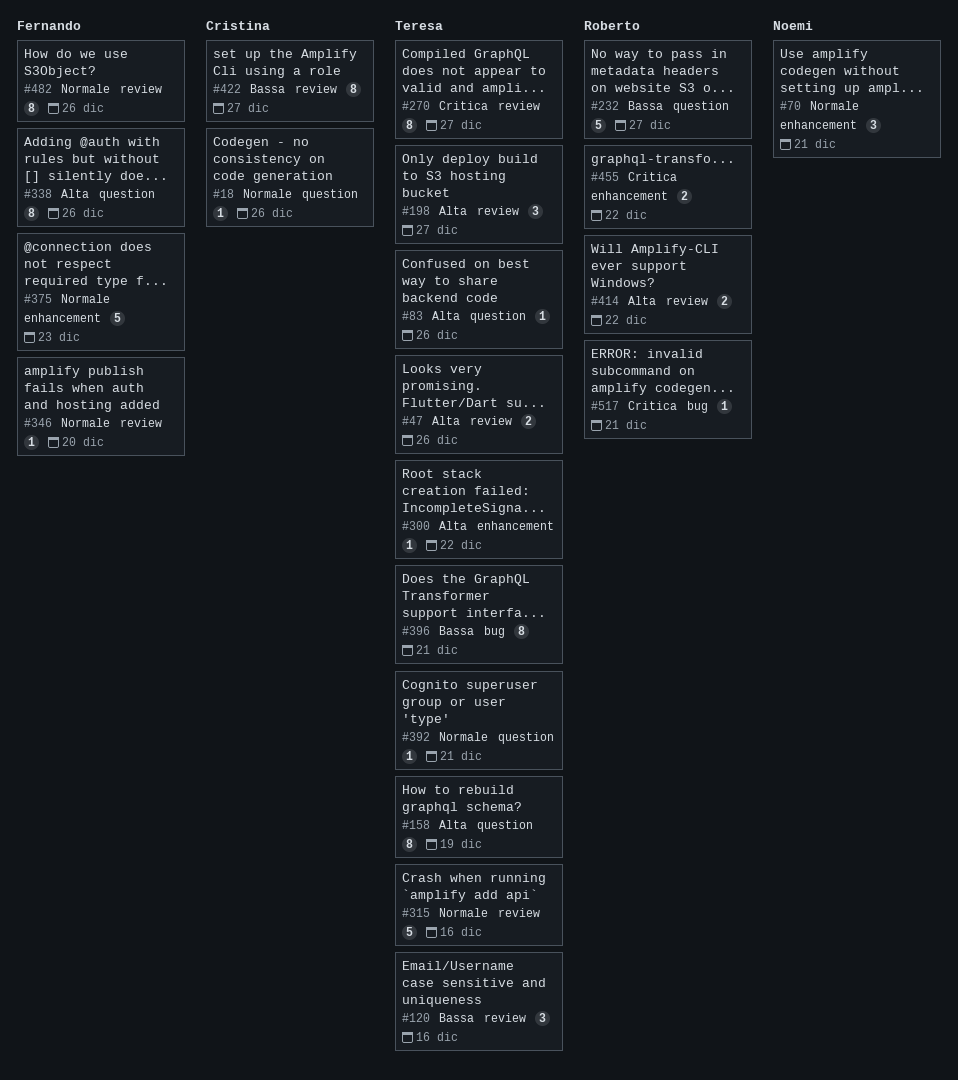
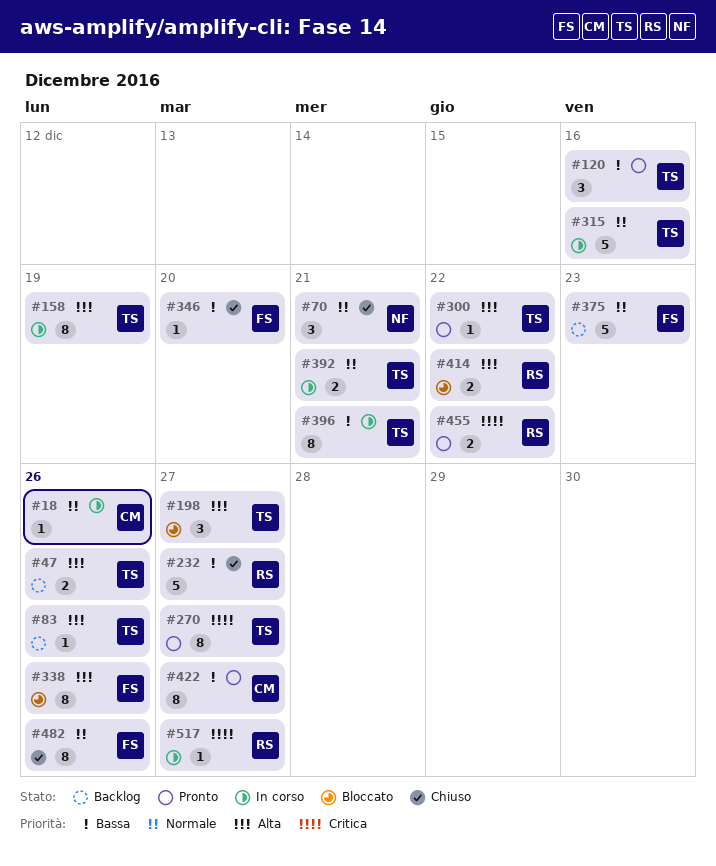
#346, priority: Normale -> Bassa
#392, estimate: 1 -> 2
#517, due: Dec 21 -> Dec 27

